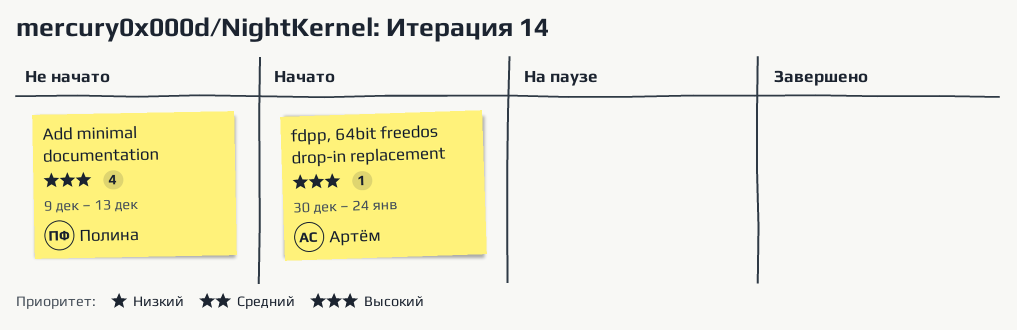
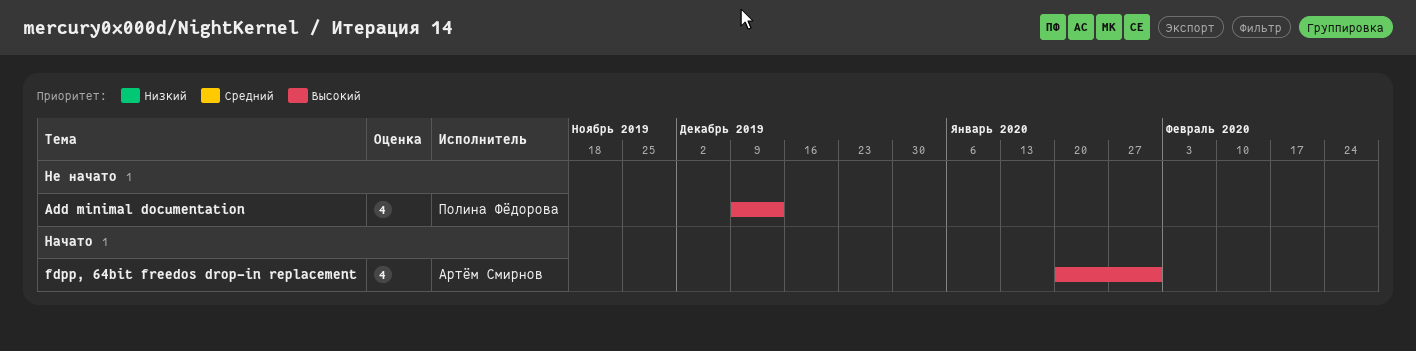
fdpp, 64bit freedos drop-in replacement, estimate: 1 -> 4
fdpp, 64bit freedos drop-in replacement, start: Dec 30 -> Jan 20
fdpp, 64bit freedos drop-in replacement, due: Jan 24 -> Jan 31

